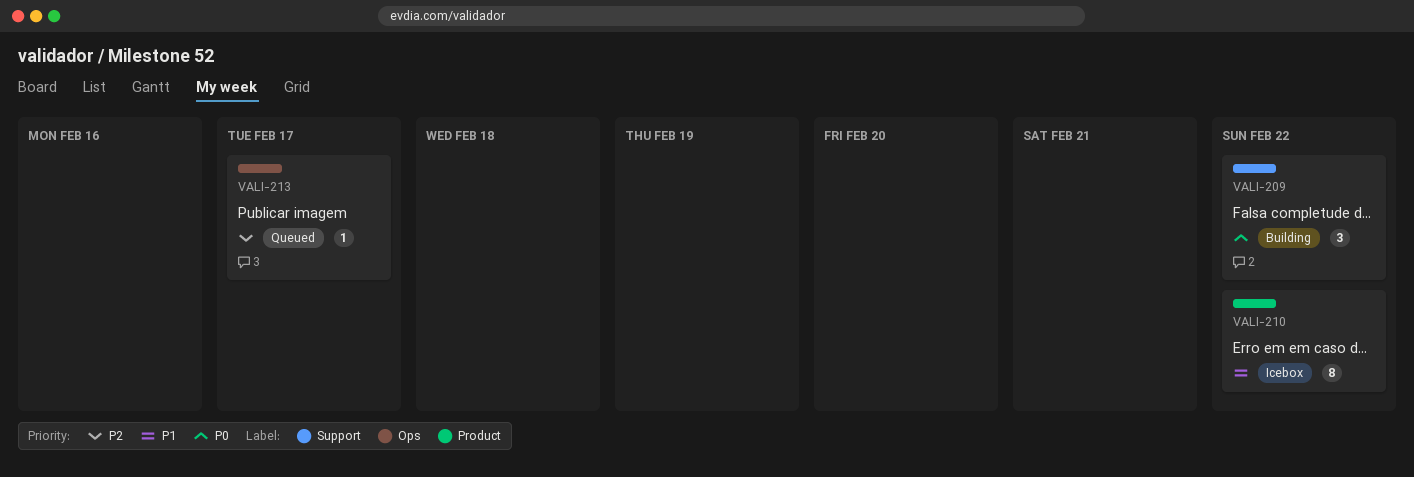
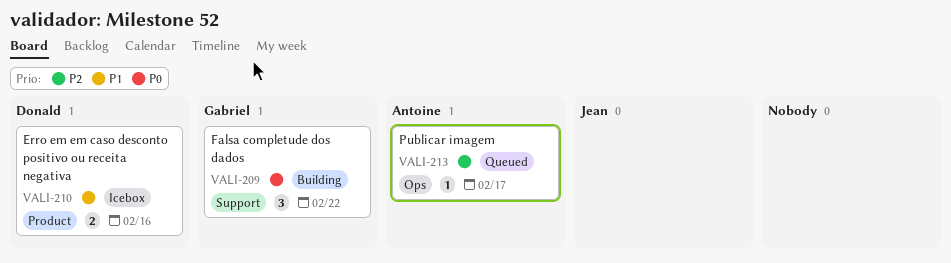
VALI-210, estimate: 8 -> 2
VALI-210, due: Feb 22 -> Feb 16

